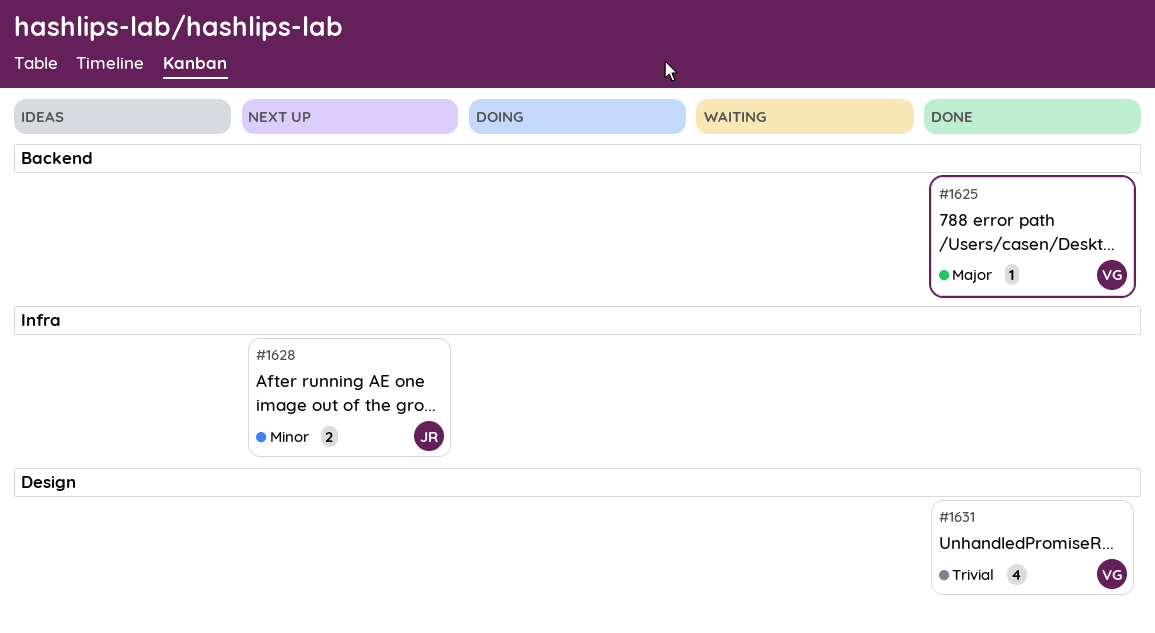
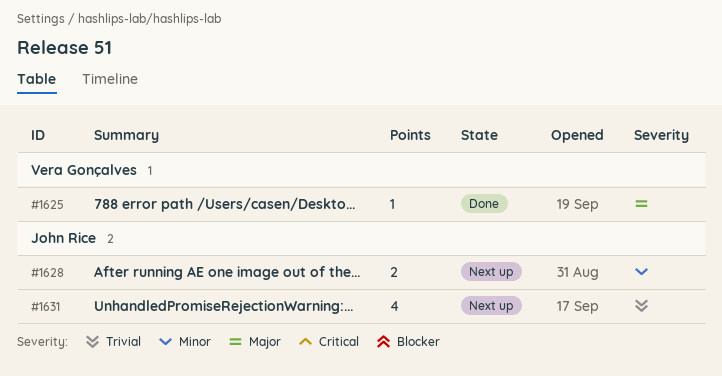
#1631, status: Done -> Next up
#1631, owner: Vera Gonçalves -> John Rice

